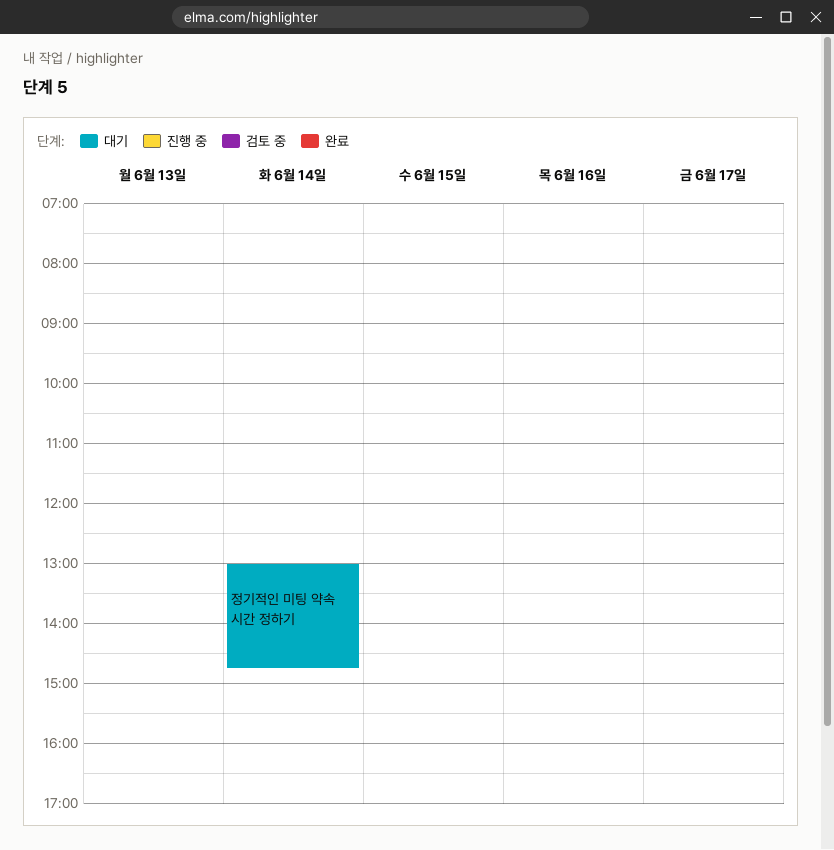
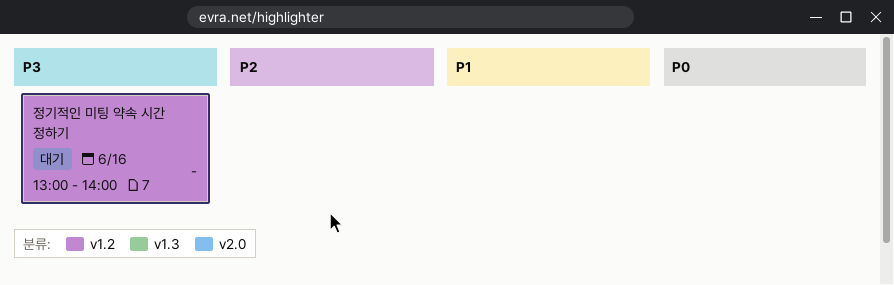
정기적인 미팅 약속 시간 정하기, day: Jun 14 -> Jun 16
정기적인 미팅 약속 시간 정하기, ends: 14:45 -> 14:00

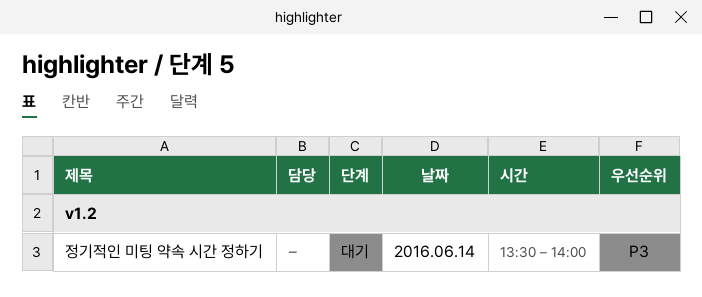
정기적인 미팅 약속 시간 정하기, day: Jun 16 -> Jun 14
정기적인 미팅 약속 시간 정하기, begins: 13:00 -> 13:30

